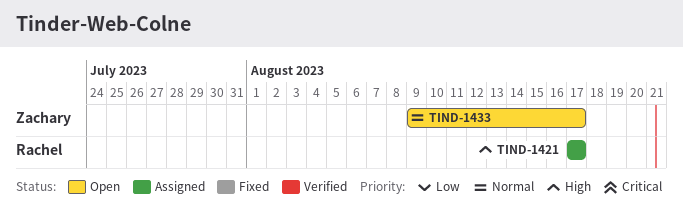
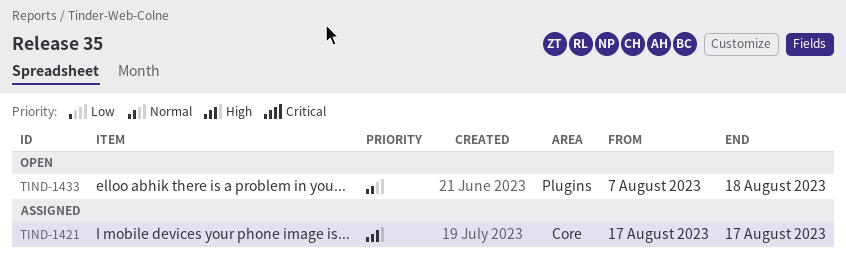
TIND-1433, start: Aug 9 -> Aug 7
TIND-1433, due: Aug 17 -> Aug 18

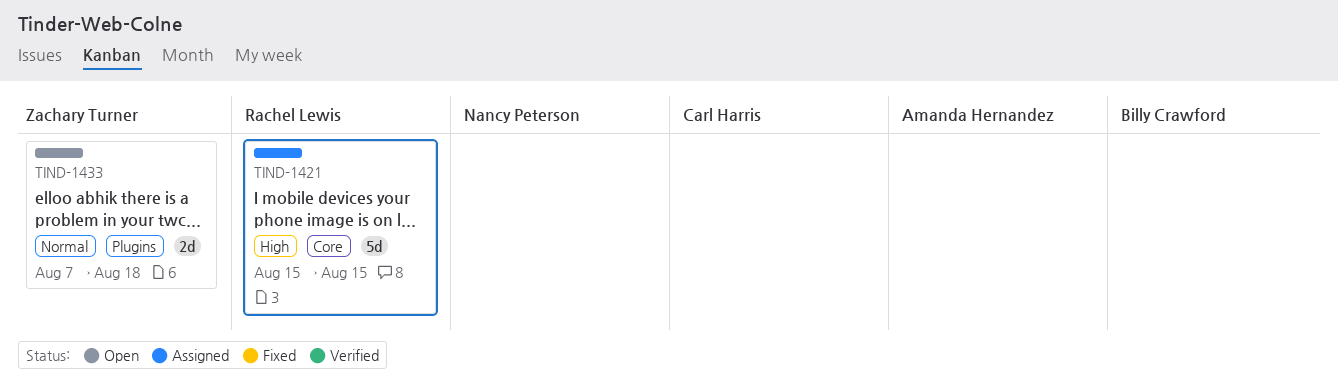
TIND-1421, start: Aug 17 -> Aug 15
TIND-1421, due: Aug 17 -> Aug 15

